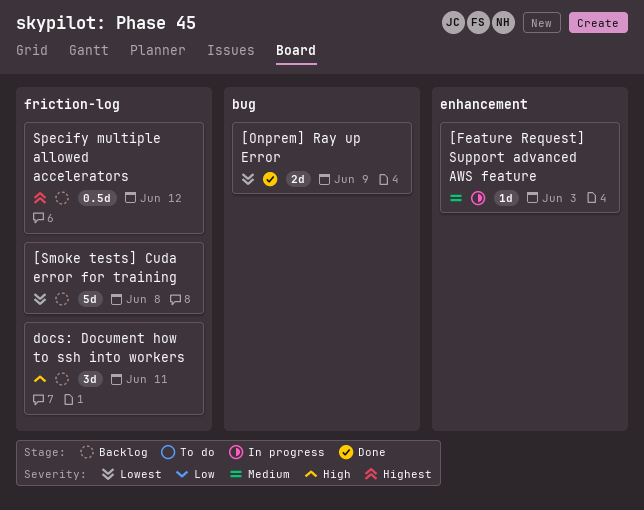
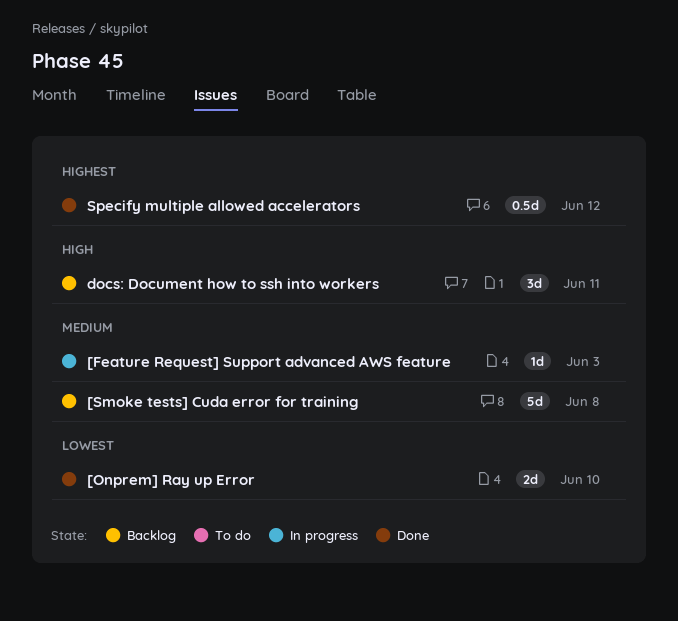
[Onprem] Ray up Error, due: Jun 9 -> Jun 10
[Smoke tests] Cuda error for training, priority: Lowest -> Medium
Specify multiple allowed accelerators, status: Backlog -> Done

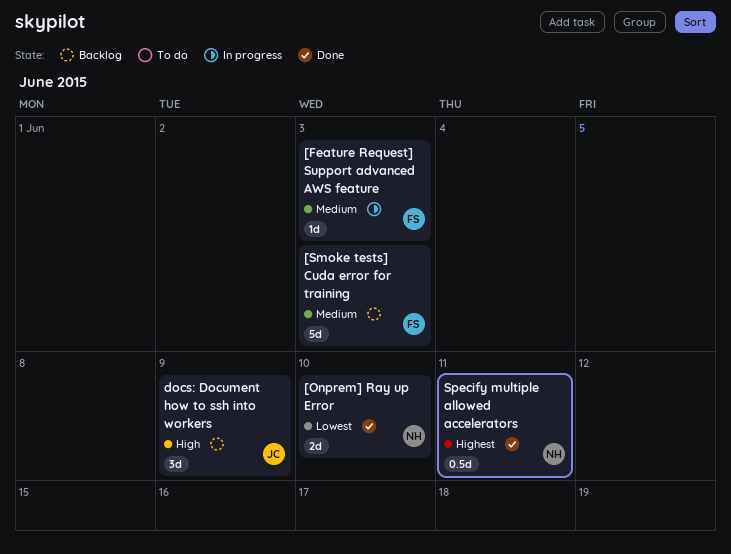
[Smoke tests] Cuda error for training, due: Jun 8 -> Jun 3
docs: Document how to ssh into workers, due: Jun 11 -> Jun 9
Specify multiple allowed accelerators, due: Jun 12 -> Jun 11

